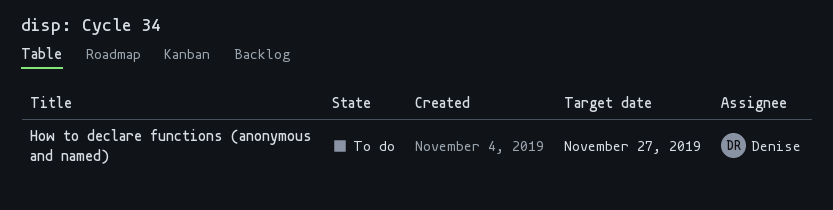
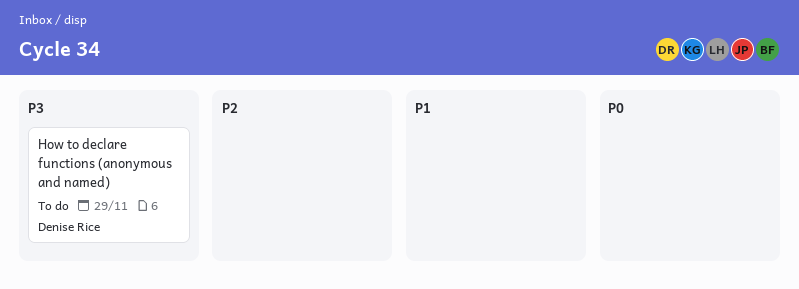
How to declare functions (anonymous and named), due: Nov 27 -> Nov 29

